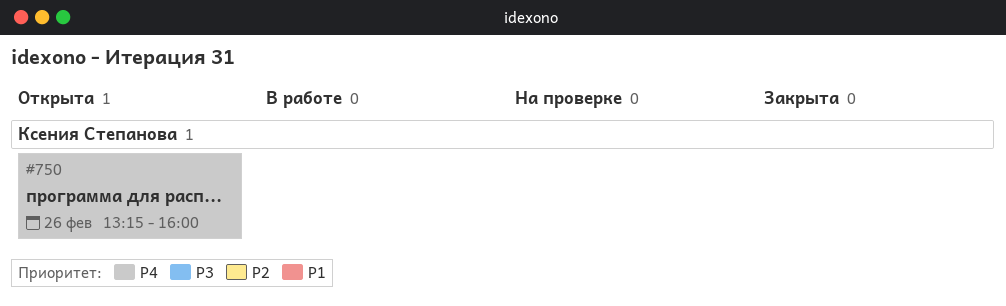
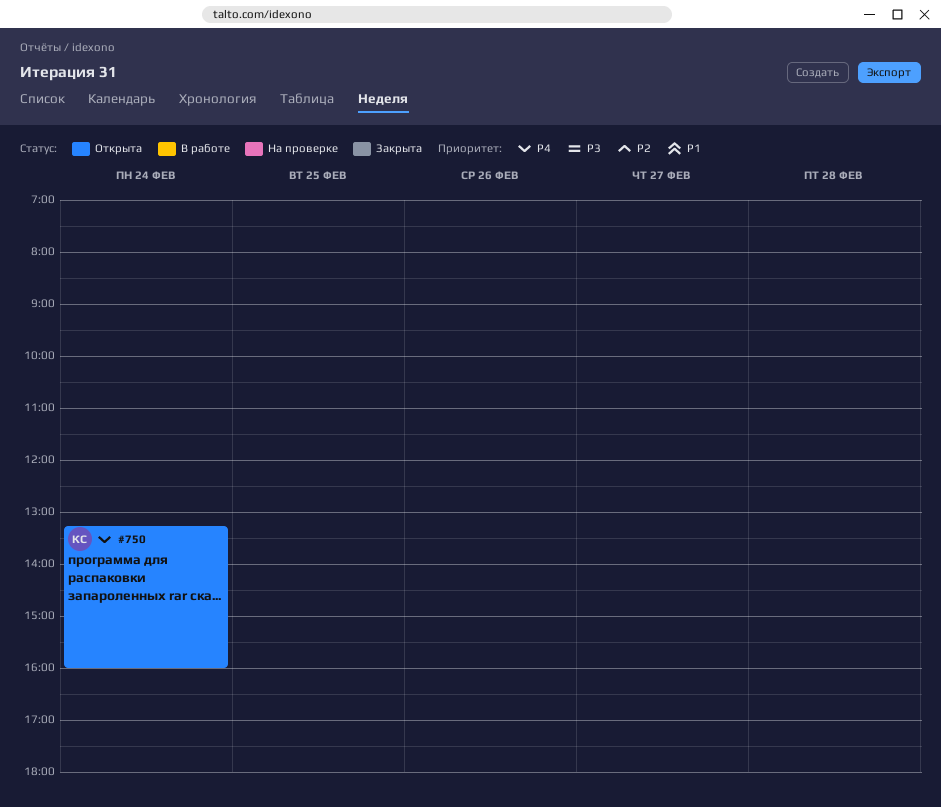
#750, day: Feb 26 -> Feb 24

